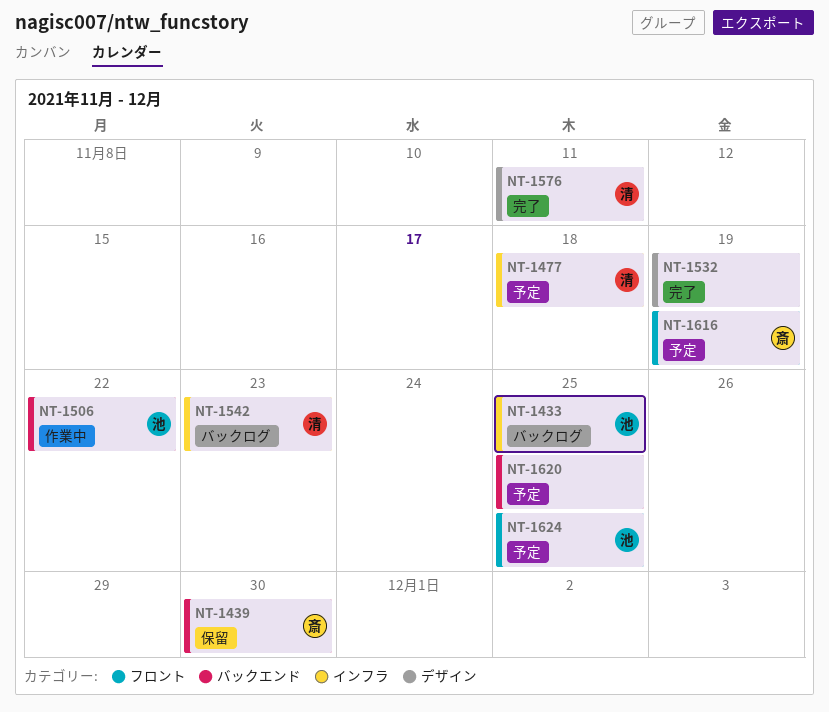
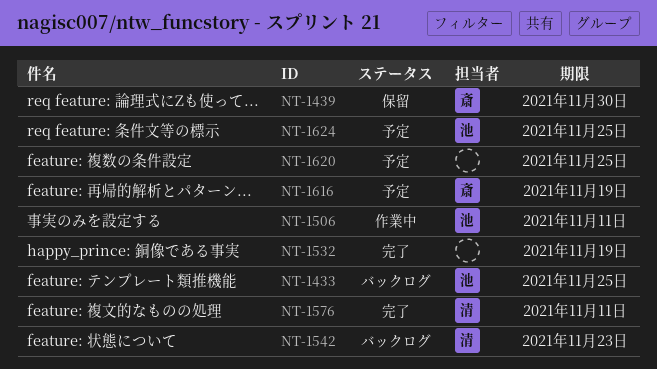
NT-1477: present -> none
NT-1506, due: Nov 22 -> Nov 11

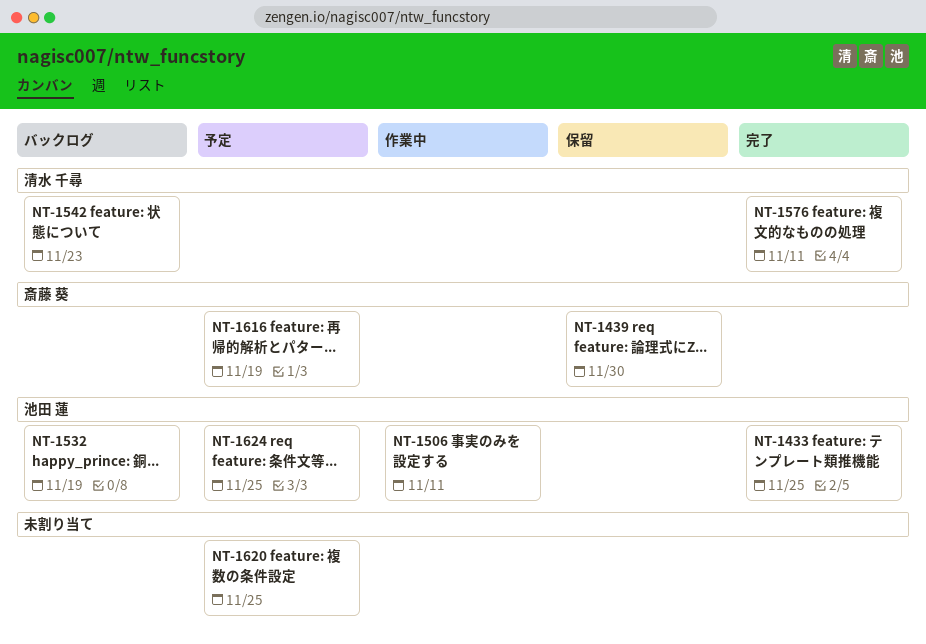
NT-1433, status: バックログ -> 完了
NT-1532, status: 完了 -> バックログ
NT-1532, owner: none -> 池田 蓮

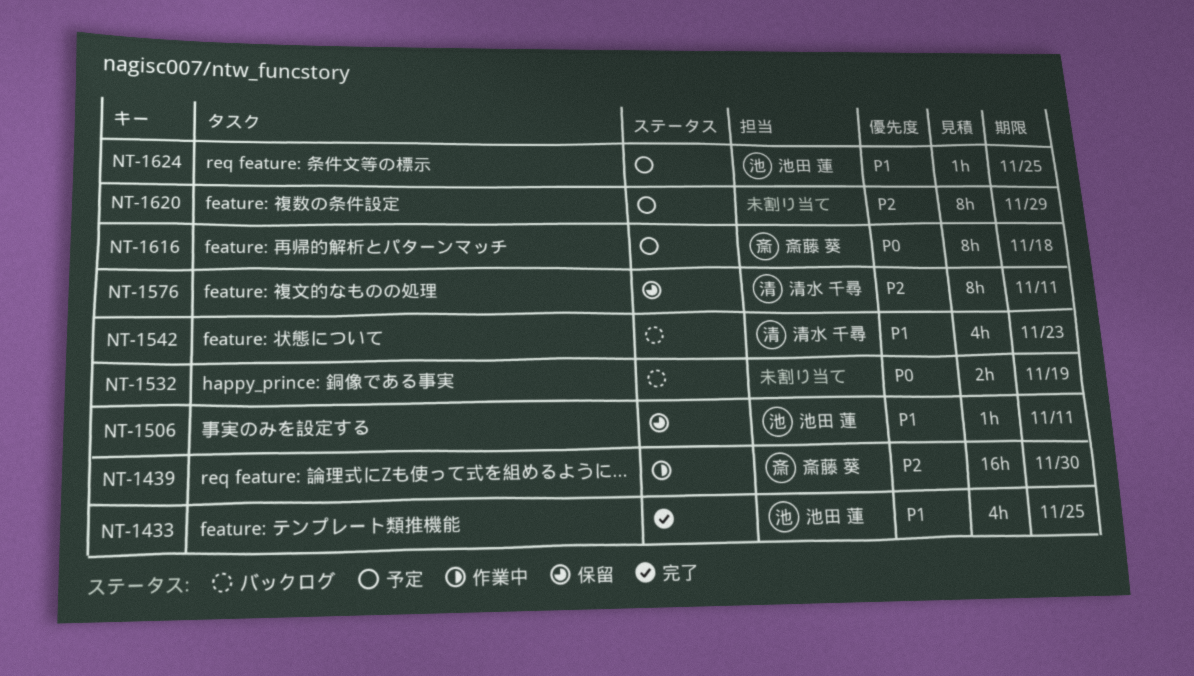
NT-1439, status: 保留 -> 作業中
NT-1506, status: 作業中 -> 保留
NT-1532, owner: 池田 蓮 -> none
NT-1576, status: 完了 -> 保留
NT-1616, due: Nov 19 -> Nov 18
NT-1620, due: Nov 25 -> Nov 29

